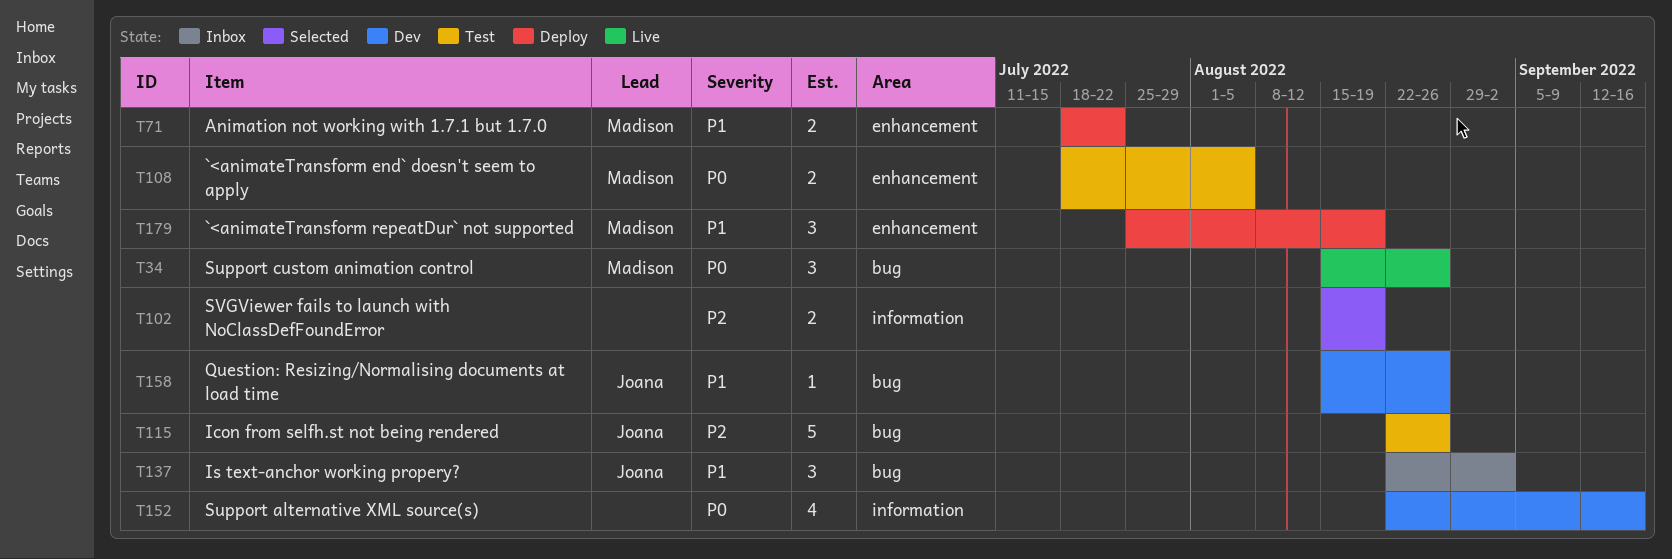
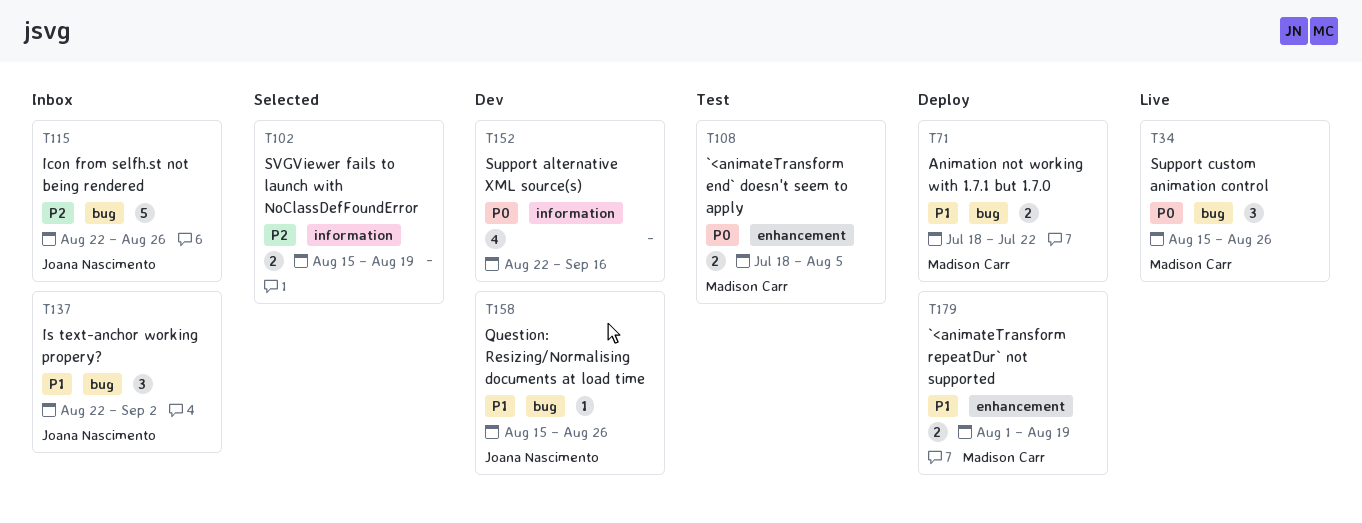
T71, label: enhancement -> bug
T115, status: Test -> Inbox
T179, estimate: 3 -> 2
T179, start: Jul 25 -> Aug 1

